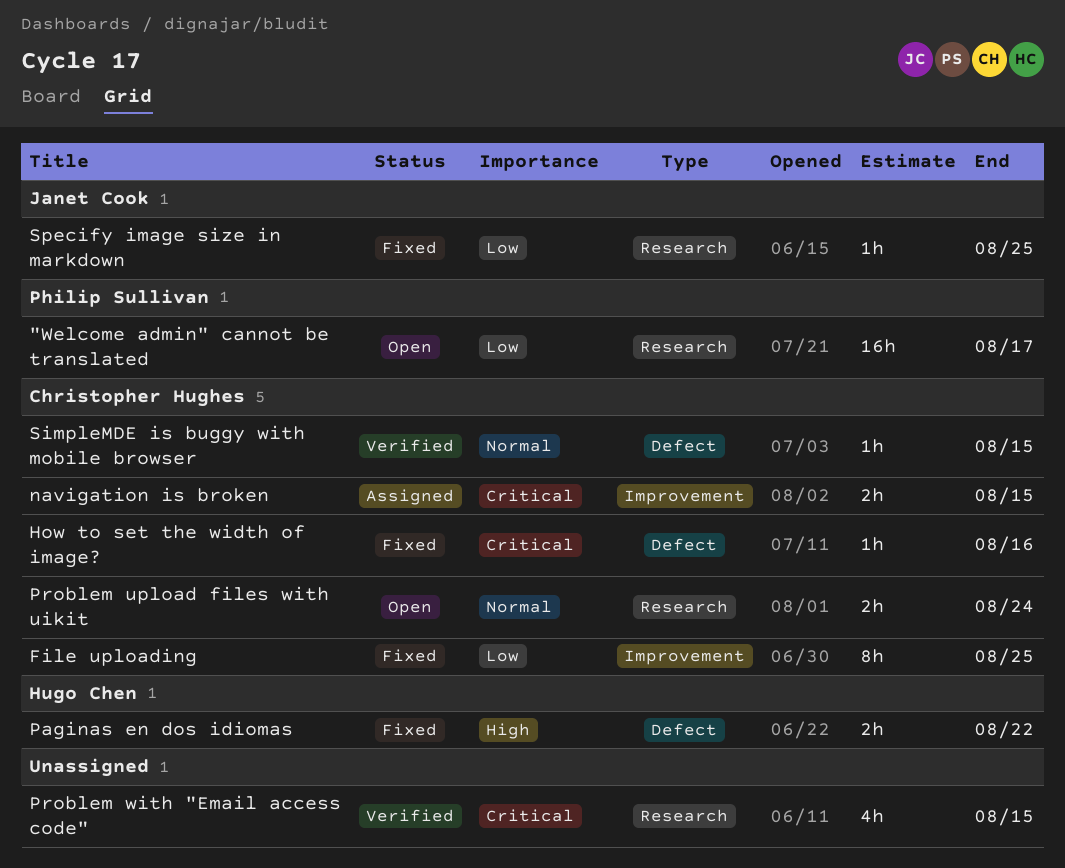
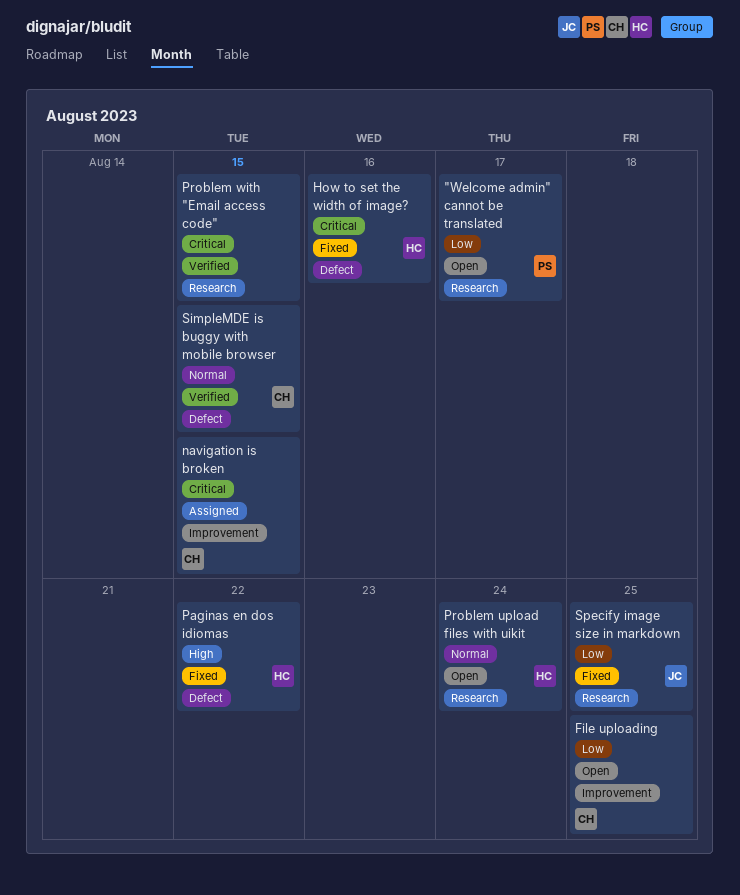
File uploading, status: Fixed -> Open
How to set the width of image?, owner: Christopher Hughes -> Hugo Chen
Problem upload files with uikit, owner: Christopher Hughes -> Hugo Chen

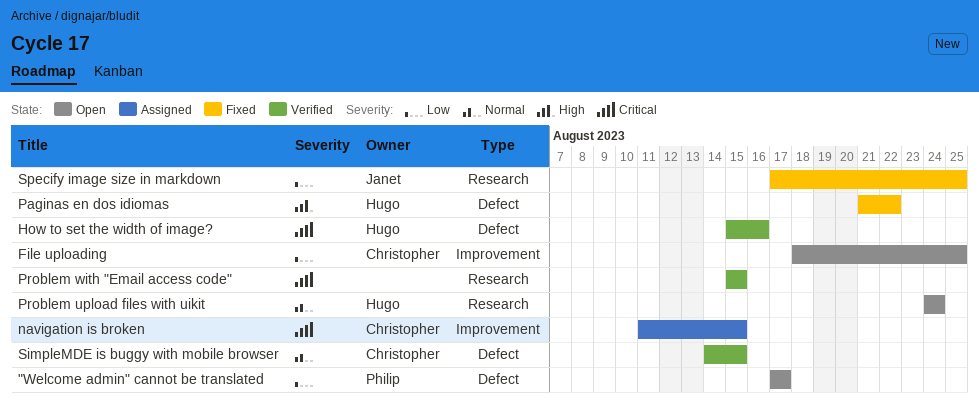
"Welcome admin" cannot be translated, label: Research -> Defect
How to set the width of image?, status: Fixed -> Verified

